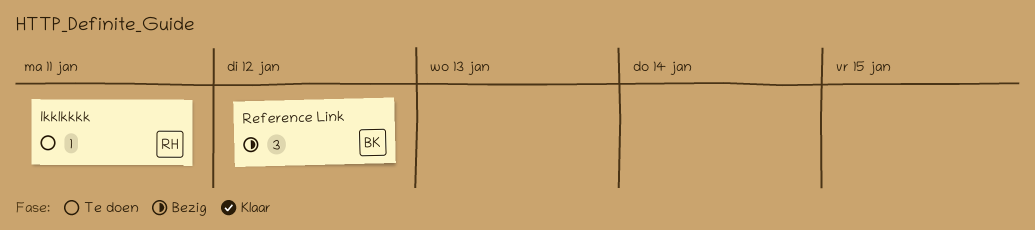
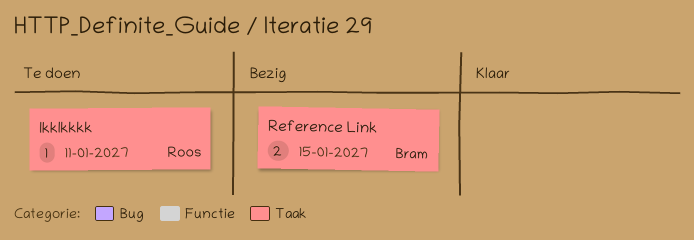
Reference Link, estimate: 3 -> 2
Reference Link, due: Jan 12 -> Jan 15

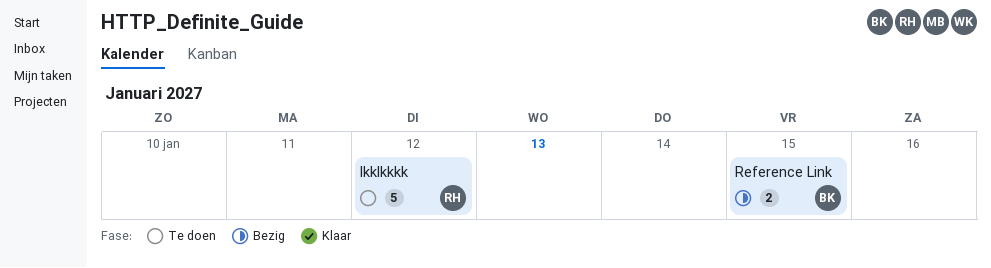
lkklkkkk, estimate: 1 -> 5
lkklkkkk, due: Jan 11 -> Jan 12

